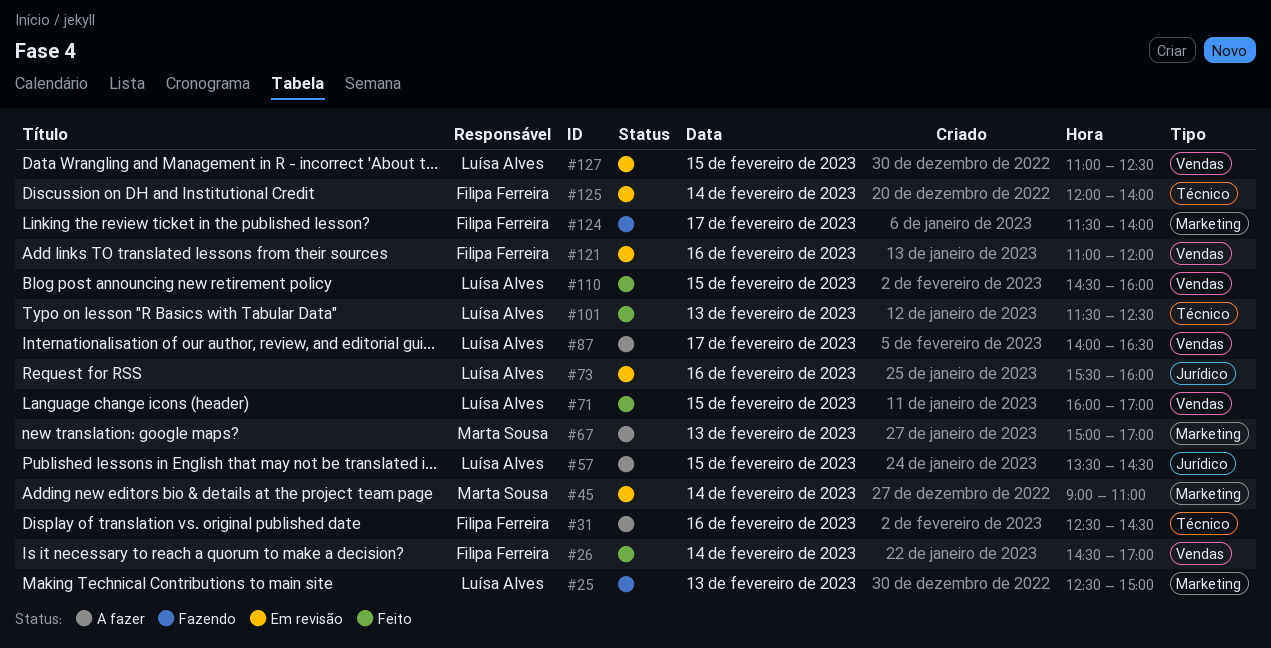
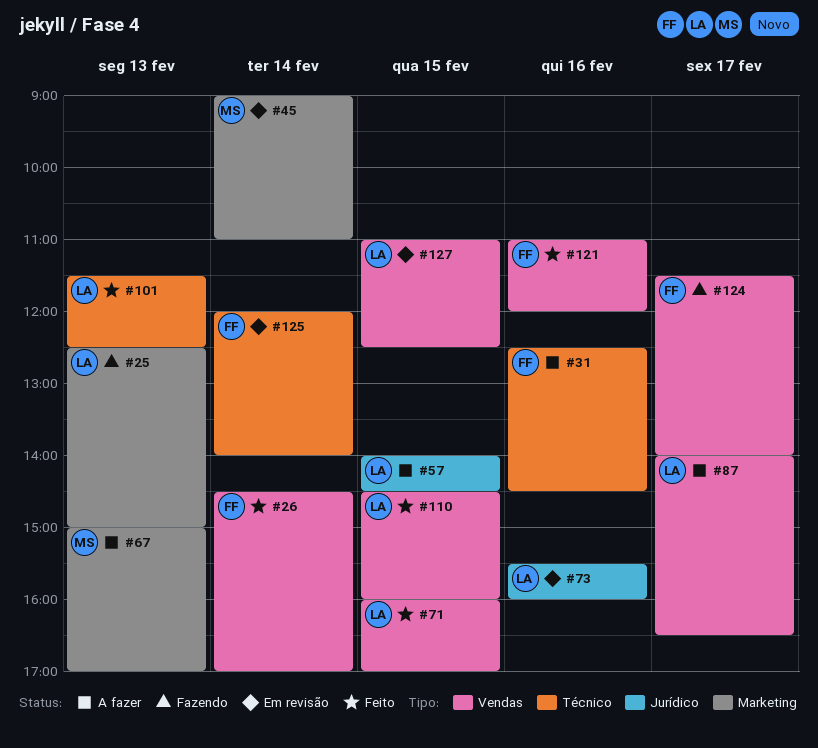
#57, begins: 13:30 -> 14:00
#121, status: Em revisão -> Feito
#124, label: Marketing -> Vendas

